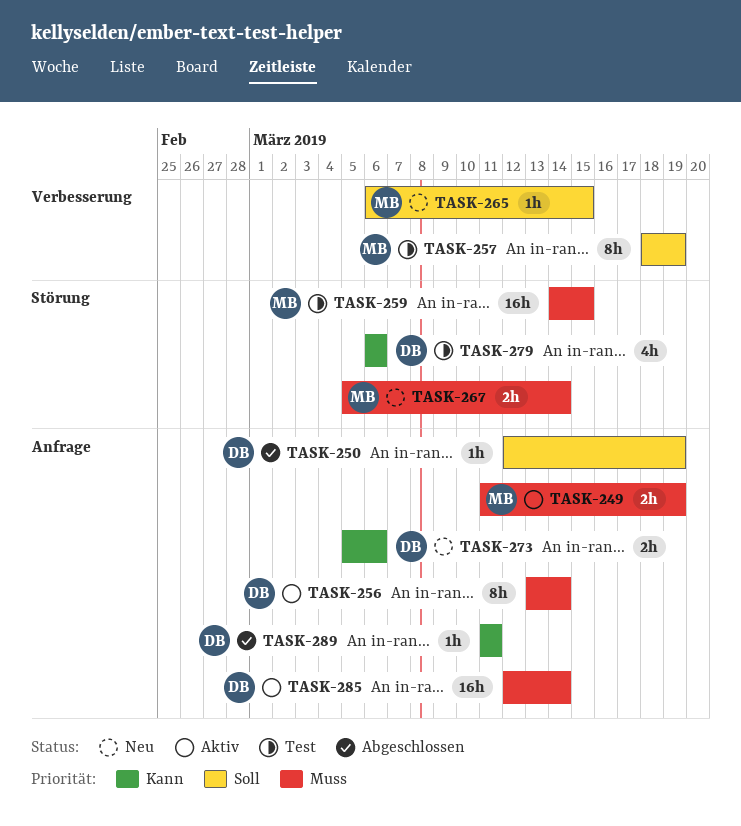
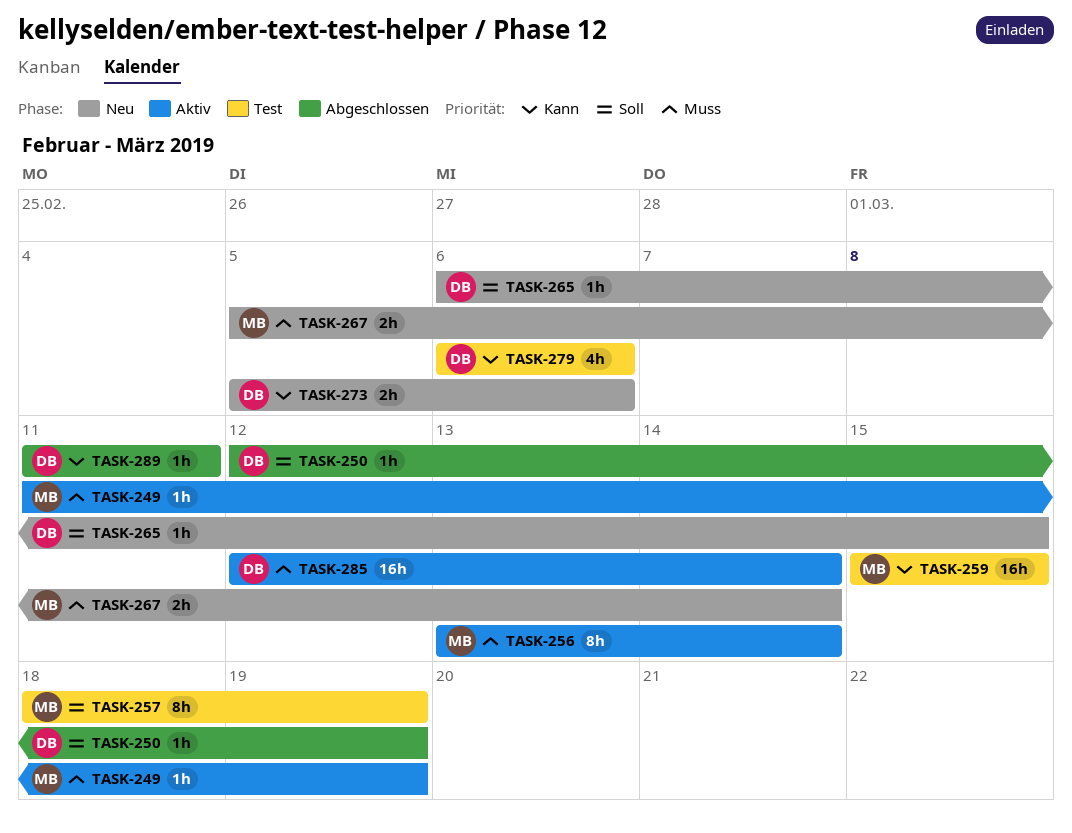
TASK-249, estimate: 2h -> 1h
TASK-256, owner: DB -> MB
TASK-259, priority: Muss -> Kann
TASK-259, start: Mar 14 -> Mar 15
TASK-265, owner: MB -> DB

